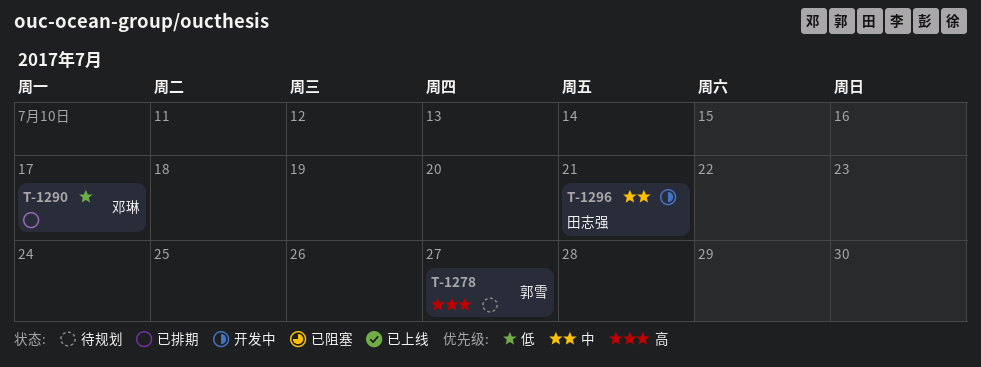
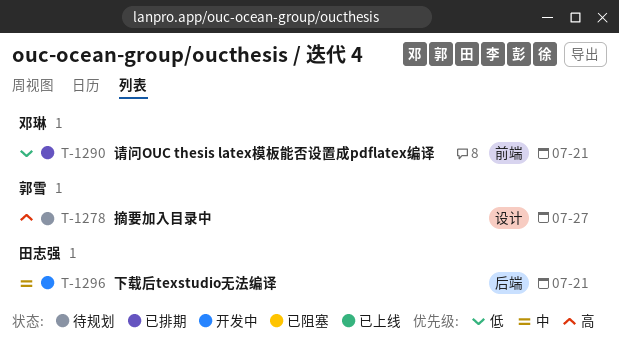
T-1290, due: Jul 17 -> Jul 21

